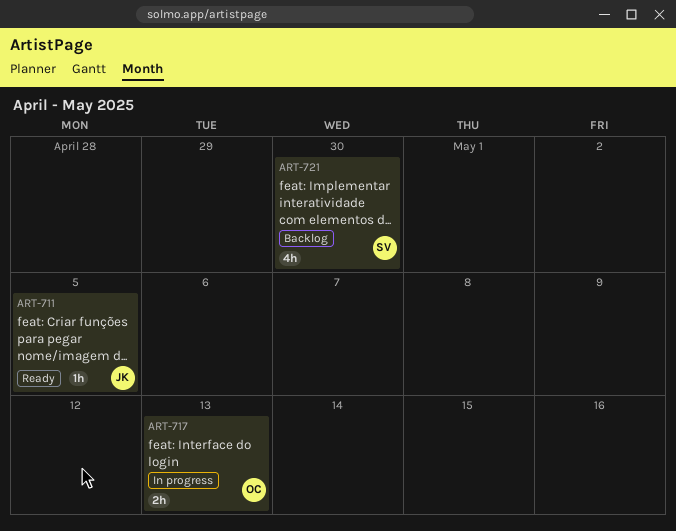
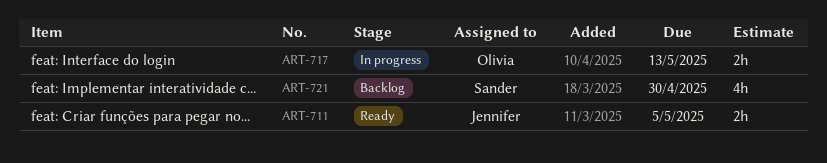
ART-711, estimate: 1h -> 2h

